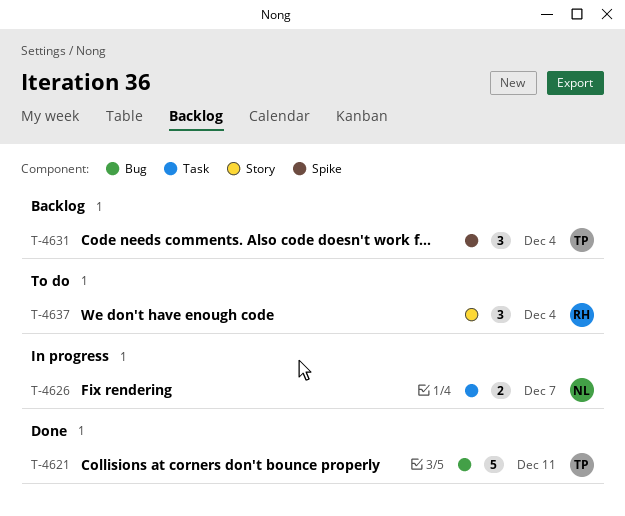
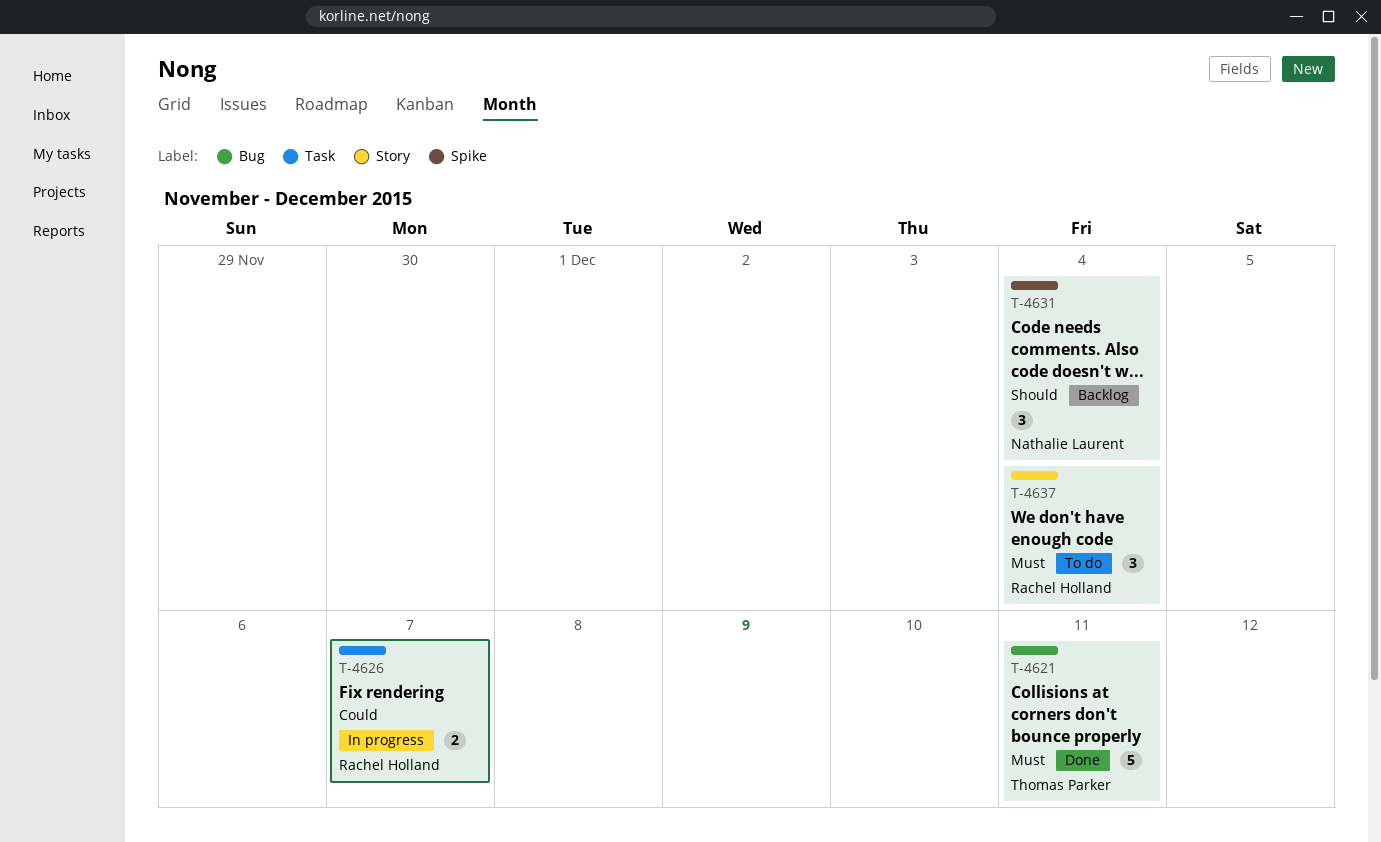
T-4626, owner: Nathalie Laurent -> Rachel Holland
T-4631, owner: Thomas Parker -> Nathalie Laurent

